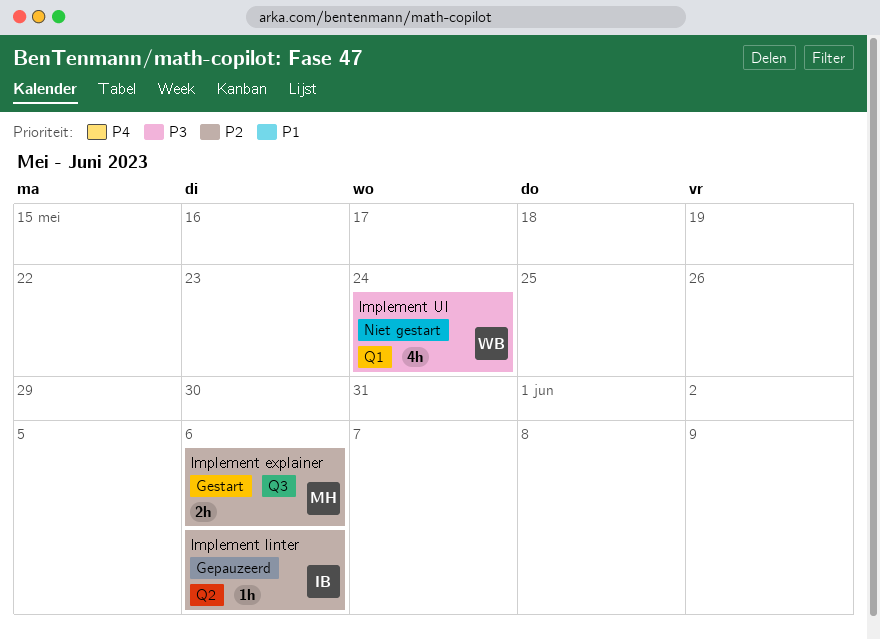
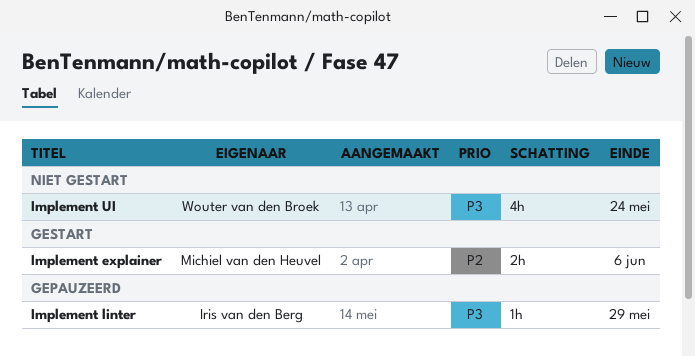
Implement linter, priority: P2 -> P3
Implement linter, due: Jun 6 -> May 29

